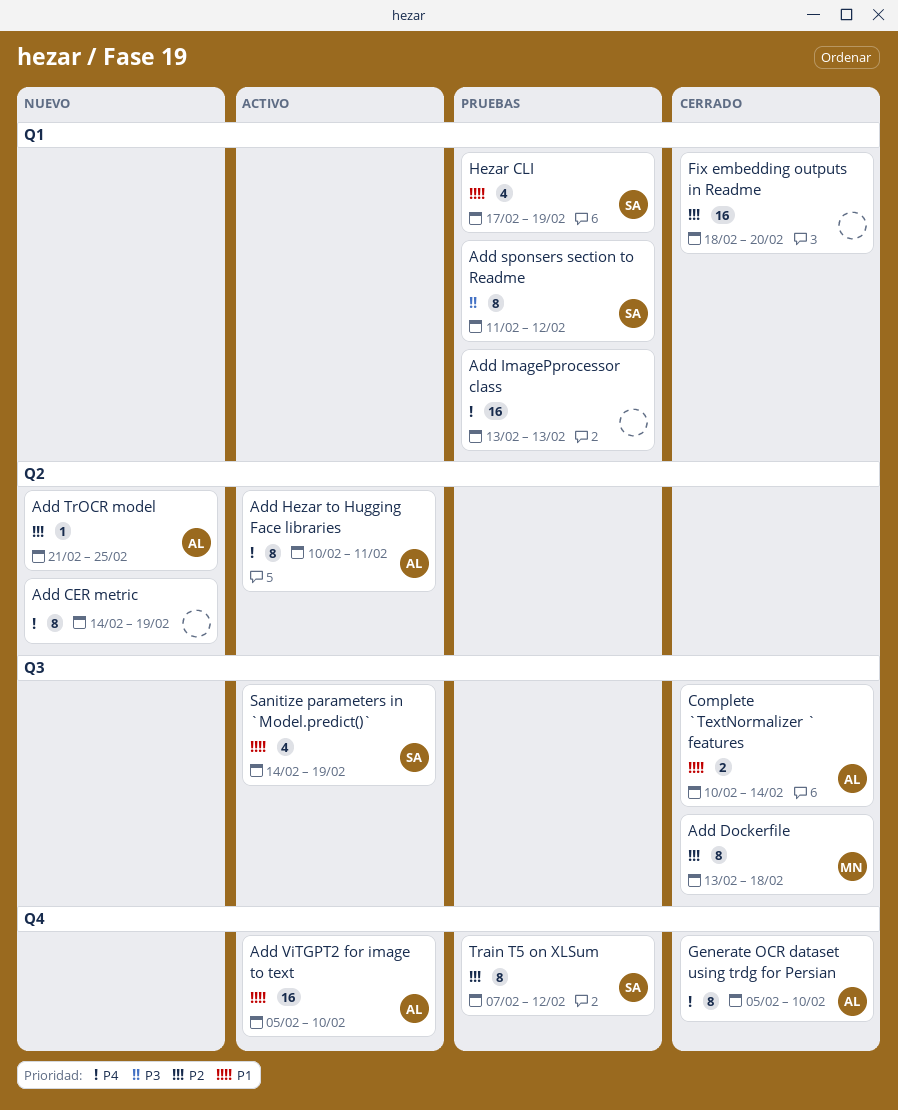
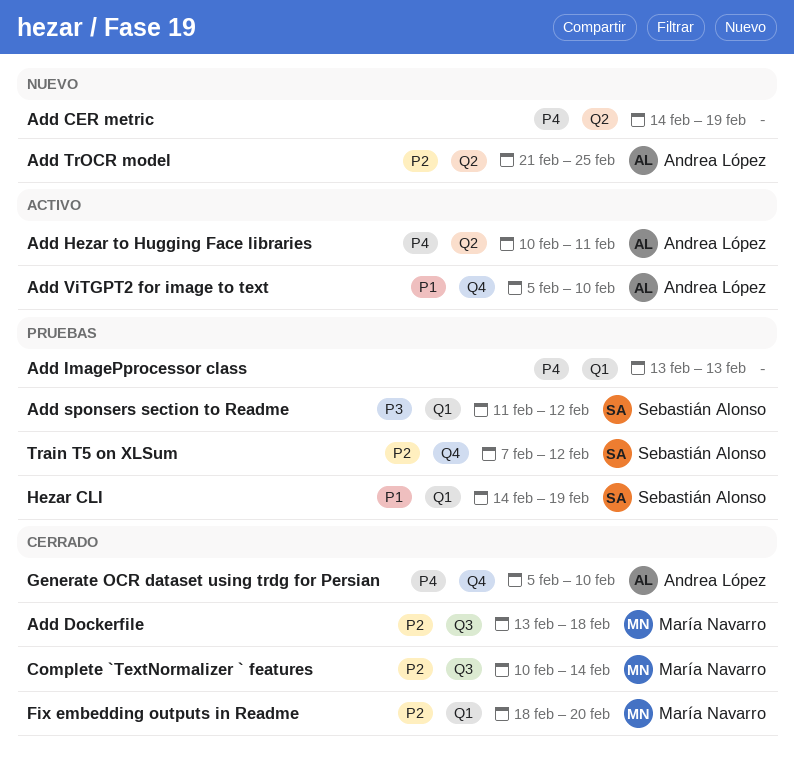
Complete `TextNormalizer ` features, owner: Andrea López -> María Navarro
Complete `TextNormalizer ` features, priority: P1 -> P2
Fix embedding outputs in Readme, owner: none -> María Navarro
Hezar CLI, start: Feb 17 -> Feb 14
Sanitize parameters in `Model.predict()`: present -> none

